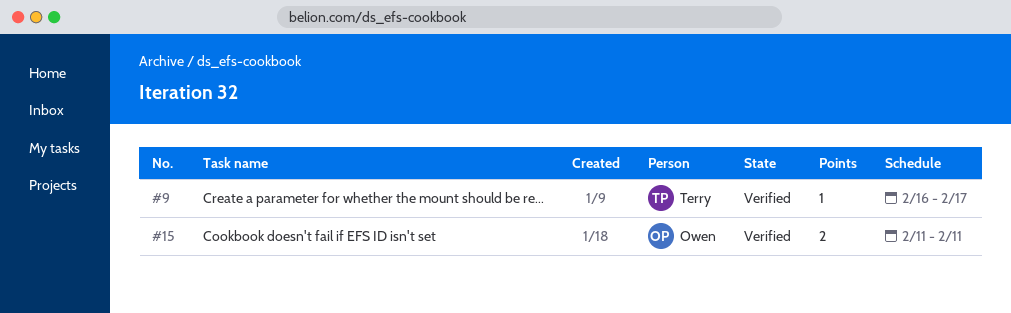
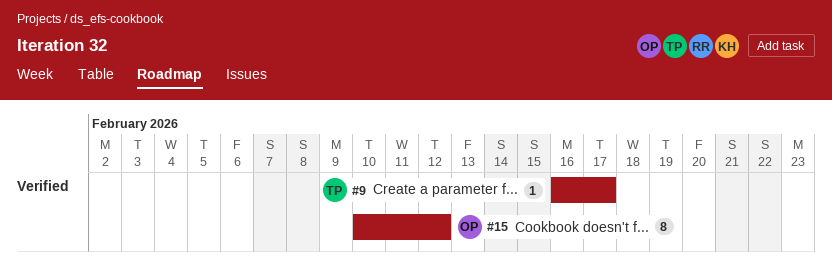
#15, estimate: 2 -> 8
#15, start: Feb 11 -> Feb 10
#15, due: Feb 11 -> Feb 12

